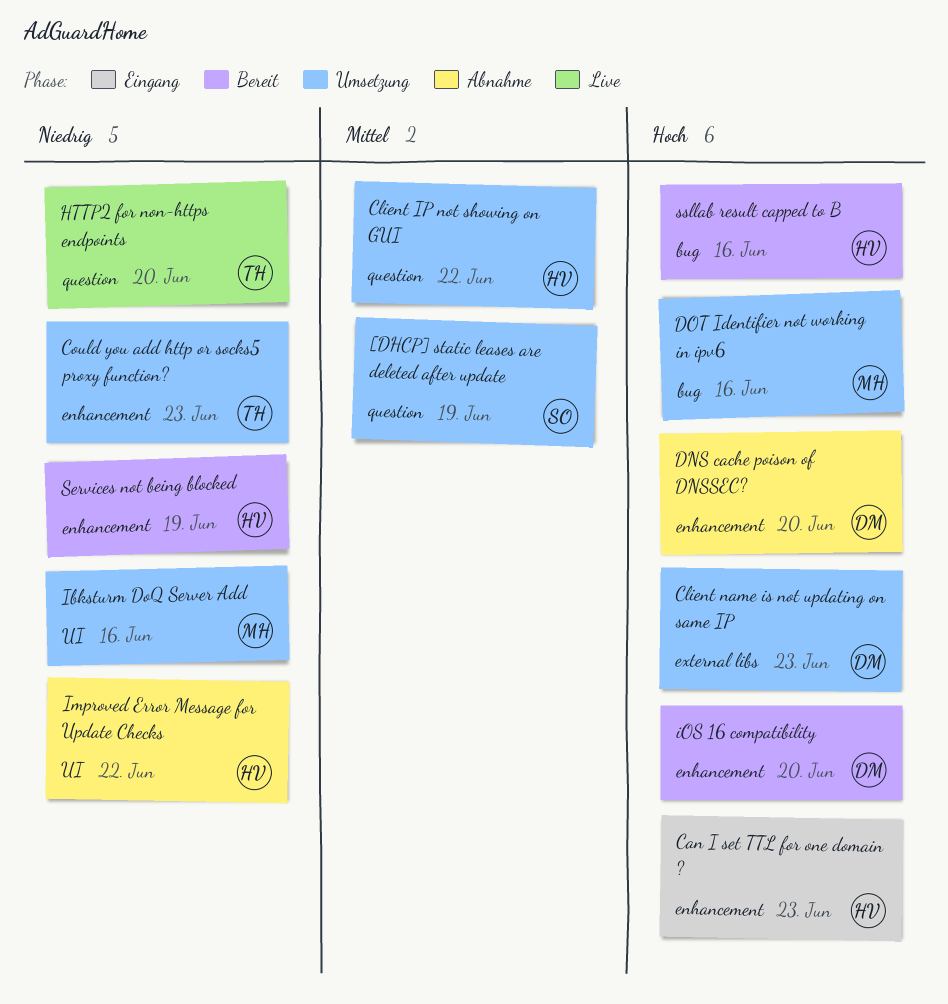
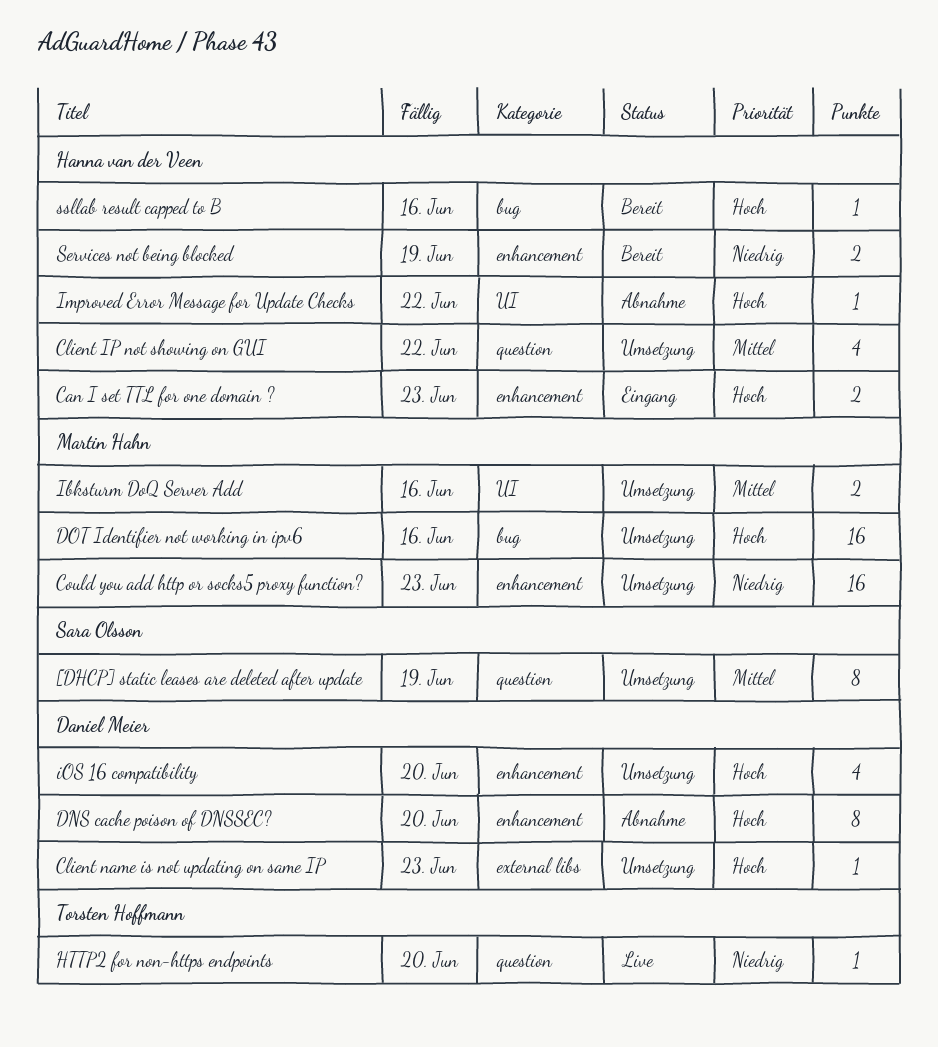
Could you add http or socks5 proxy function?, owner: Torsten Hoffmann -> Martin Hahn
Ibksturm DoQ Server Add, priority: Niedrig -> Mittel
Improved Error Message for Update Checks, priority: Niedrig -> Hoch
iOS 16 compatibility, status: Bereit -> Umsetzung

